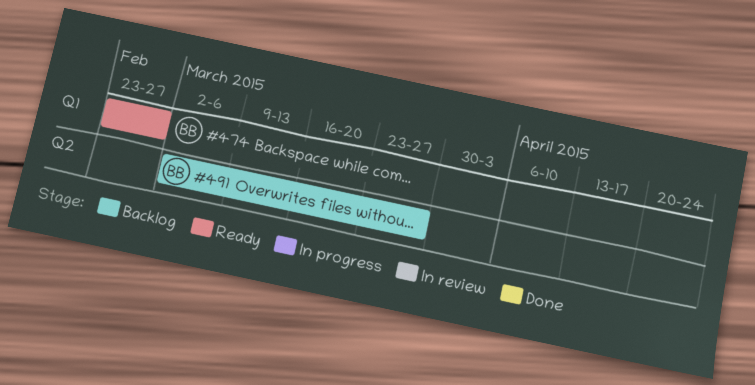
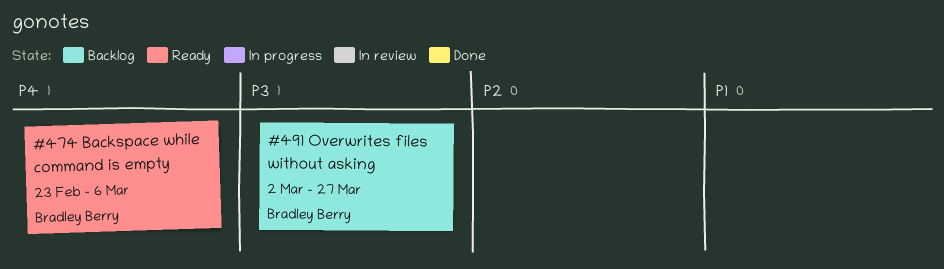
#474, due: Feb 27 -> Mar 6

